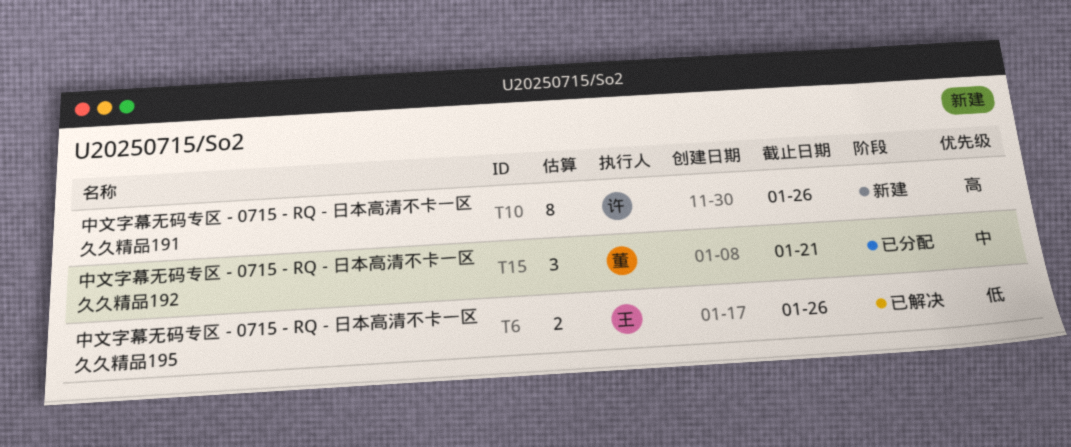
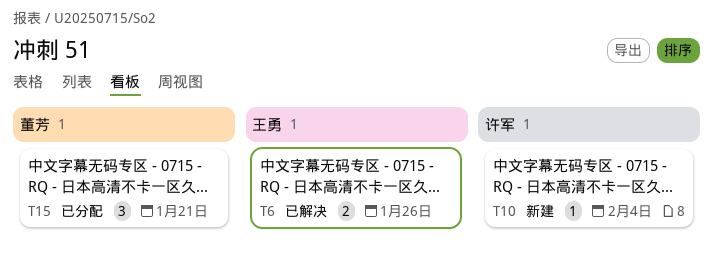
T10, estimate: 8 -> 1
T10, due: Jan 26 -> Feb 4

